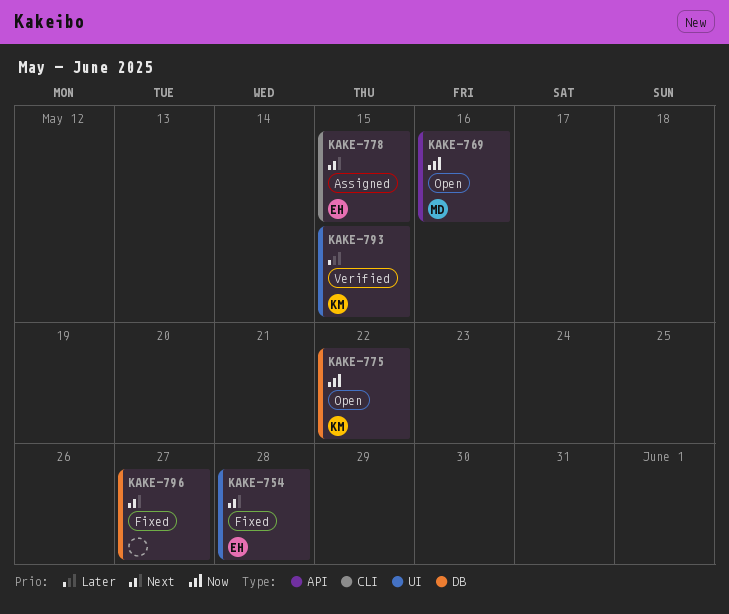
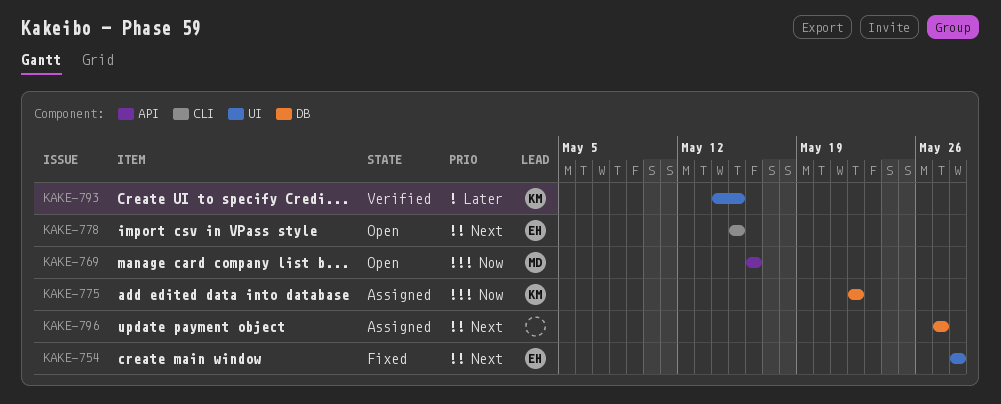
KAKE-775, status: Open -> Assigned
KAKE-778, status: Assigned -> Open
KAKE-796, status: Fixed -> Assigned

